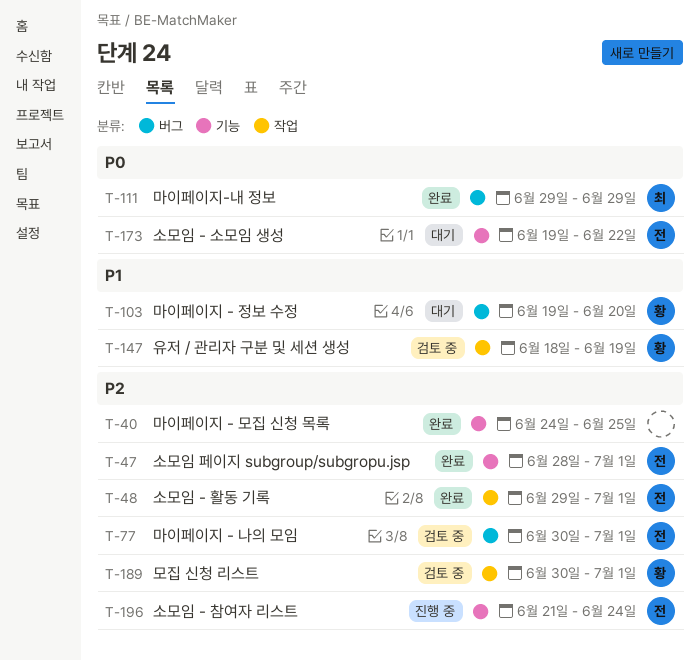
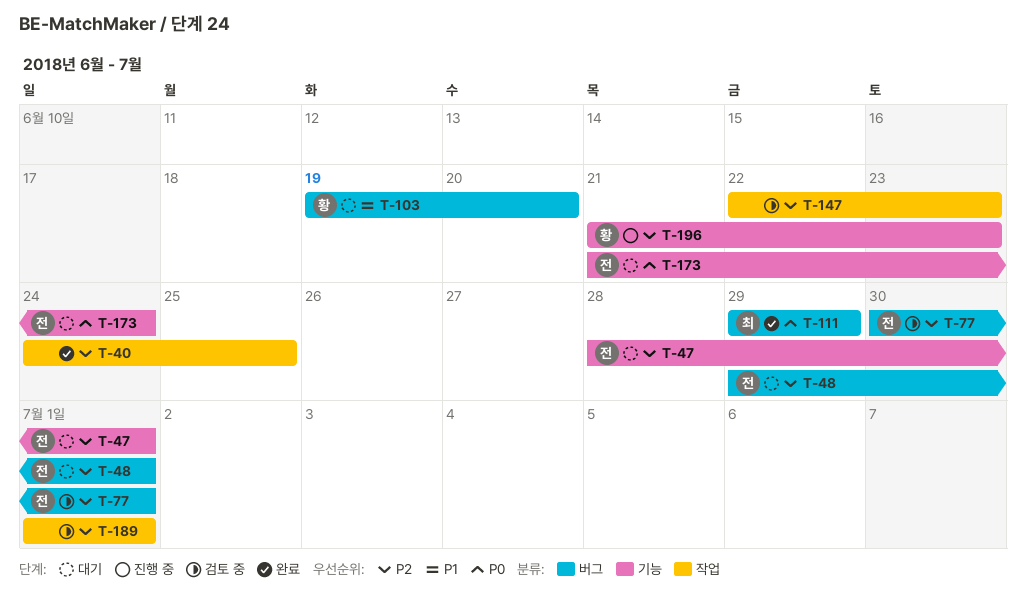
T-40, label: 기능 -> 작업
T-47, status: 완료 -> 대기
T-48, status: 완료 -> 대기
T-48, label: 작업 -> 버그
T-147, owner: 황 -> none
T-147, priority: P1 -> P2
T-147, start: Jun 18 -> Jun 22
T-147, due: Jun 19 -> Jun 23
T-173, start: Jun 19 -> Jun 21
T-173, due: Jun 22 -> Jun 24
T-189, owner: 황 -> none
T-189, start: Jun 30 -> Jul 1
T-196, owner: 전 -> 황
T-196, due: Jun 24 -> Jun 23

